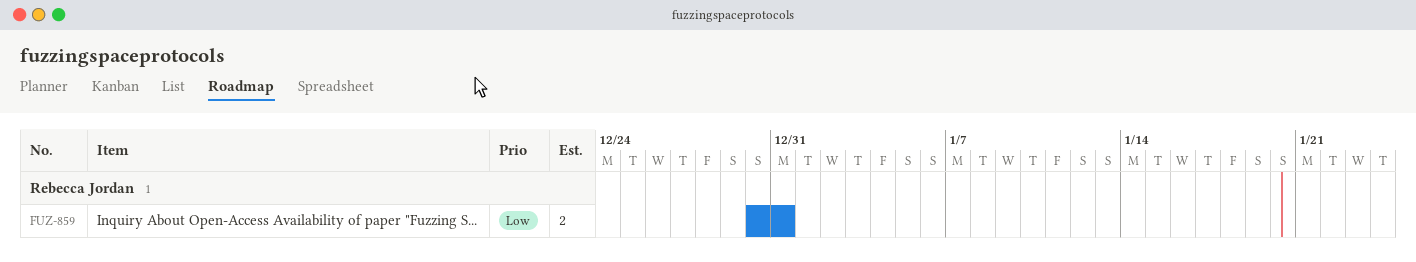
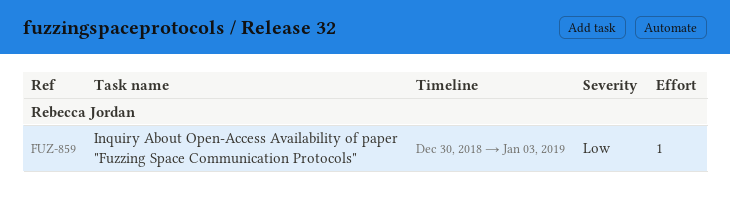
FUZ-859, estimate: 2 -> 1
FUZ-859, due: Dec 31 -> Jan 3

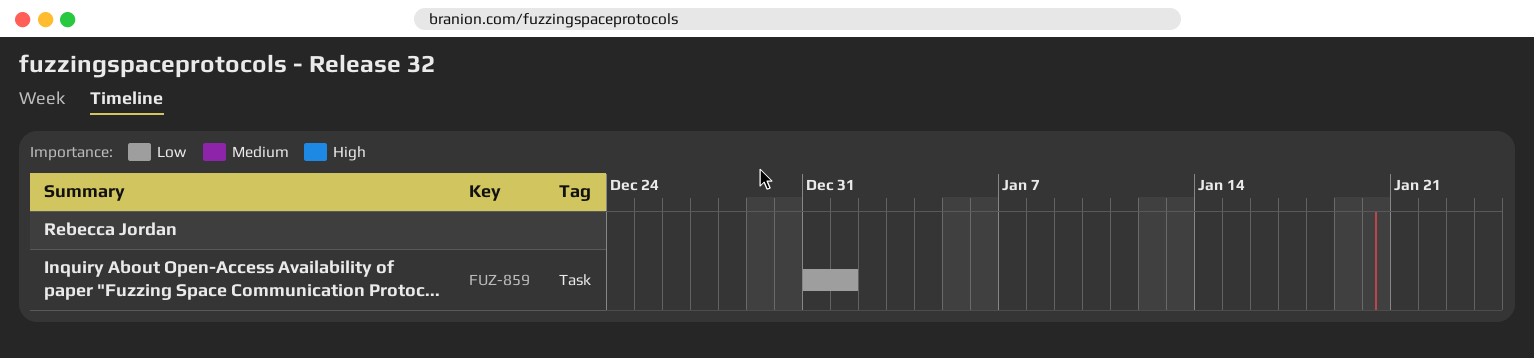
FUZ-859, start: Dec 30 -> Dec 31
FUZ-859, due: Jan 3 -> Jan 1

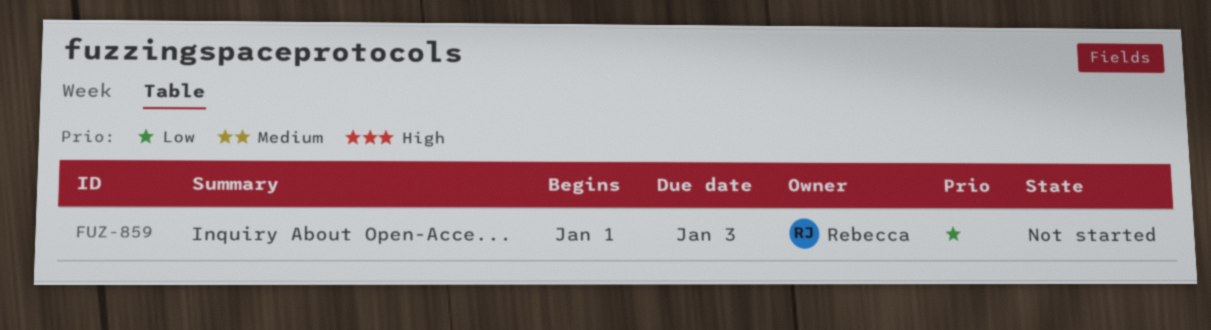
FUZ-859, start: Dec 31 -> Jan 1
FUZ-859, due: Jan 1 -> Jan 3

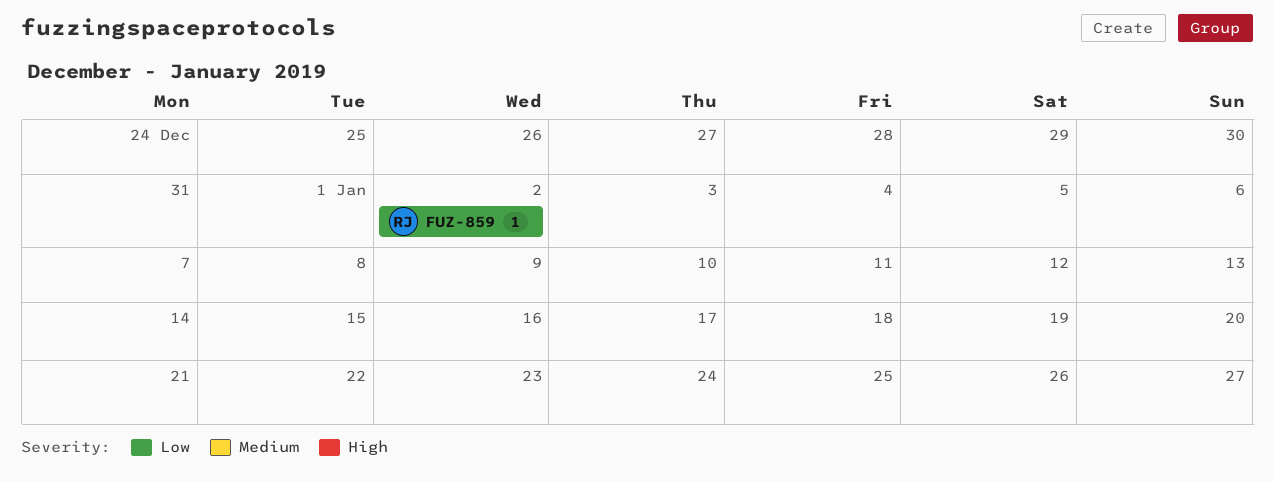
FUZ-859, start: Jan 1 -> Jan 2
FUZ-859, due: Jan 3 -> Jan 2

